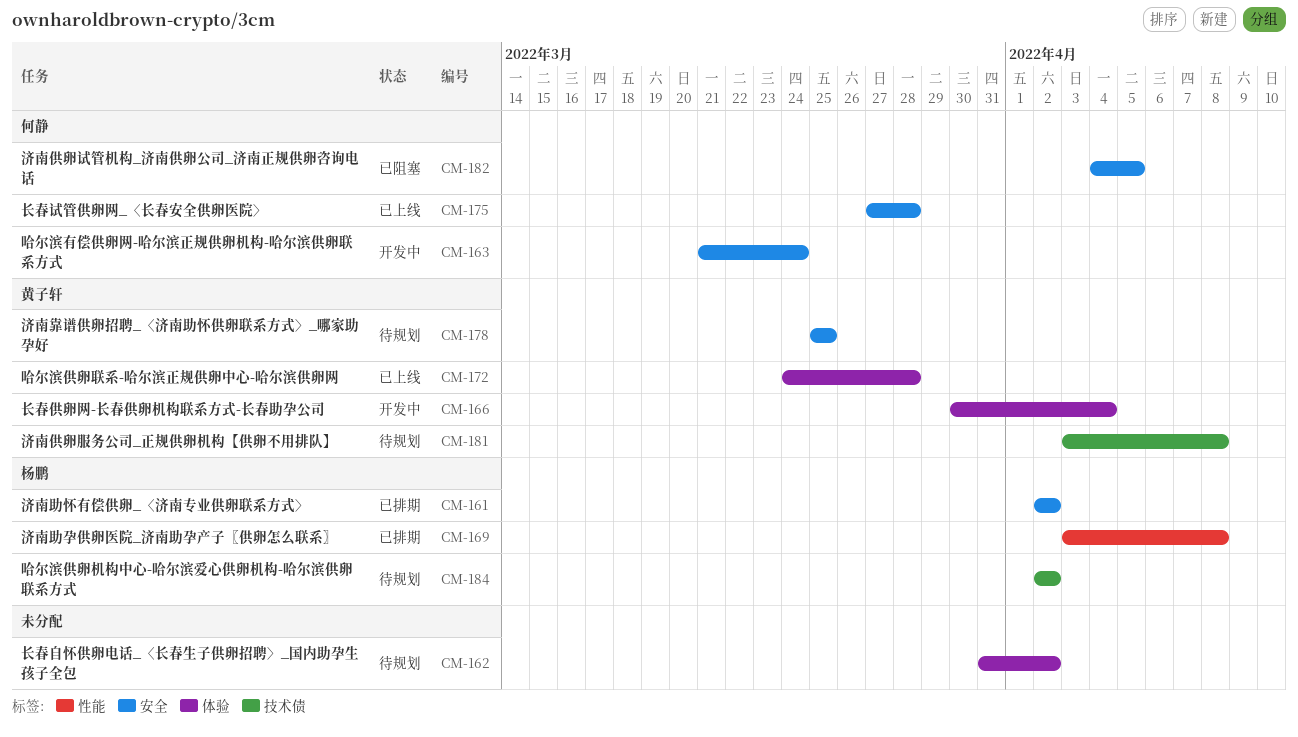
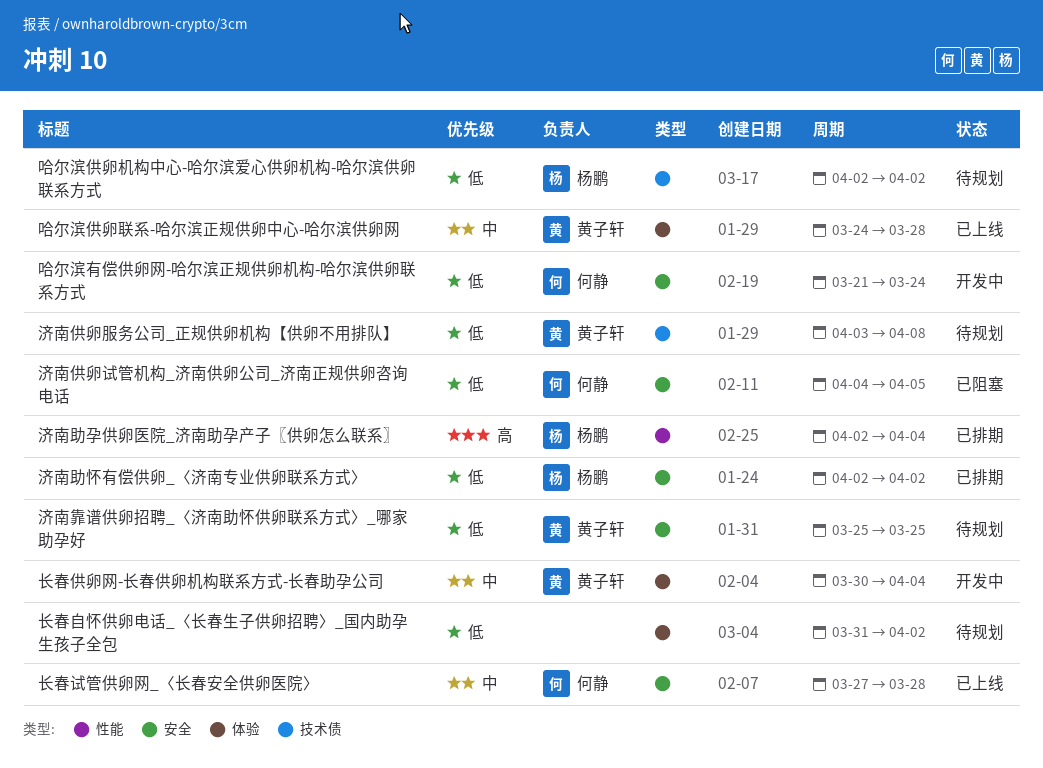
济南助孕供卵医院_济南助孕产子〖供卵怎么联系〗, start: Apr 3 -> Apr 2
济南助孕供卵医院_济南助孕产子〖供卵怎么联系〗, due: Apr 8 -> Apr 4

